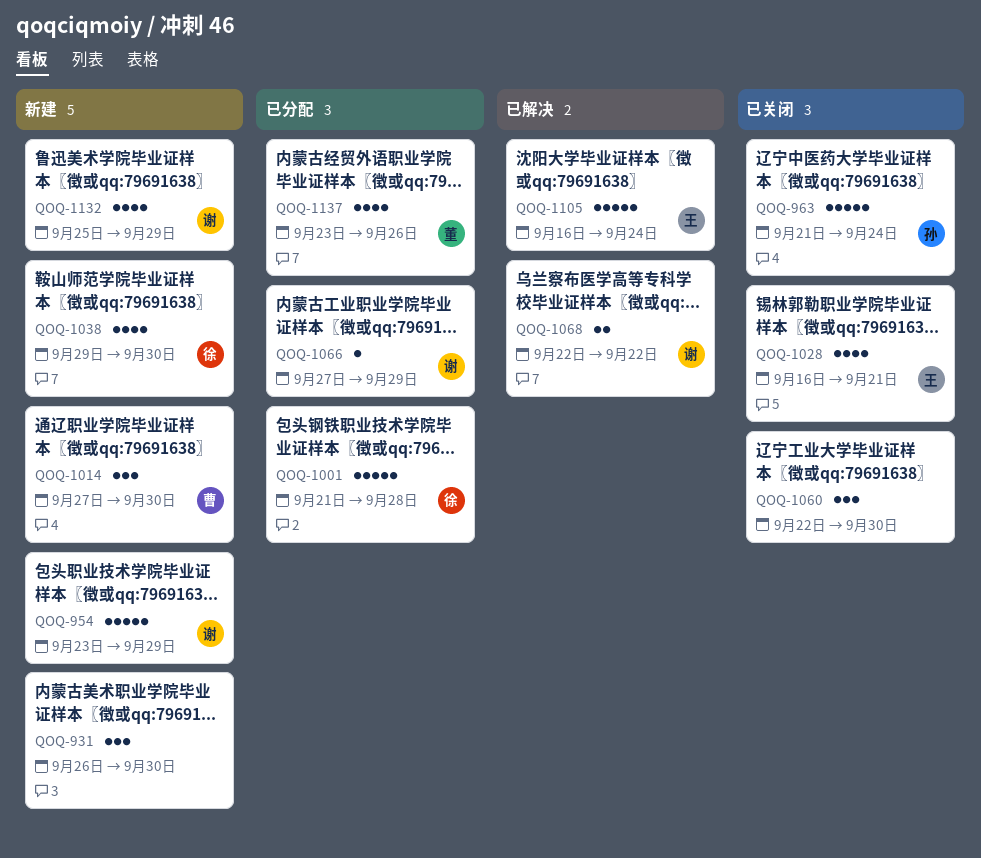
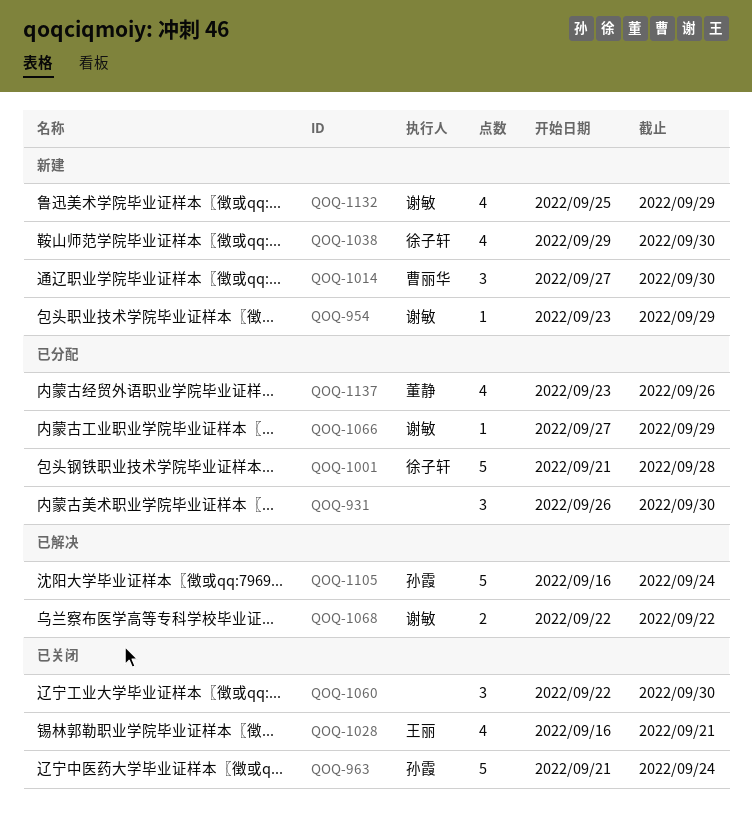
QOQ-931, status: 新建 -> 已分配
QOQ-954, estimate: 5 -> 1
QOQ-1105, owner: 王丽 -> 孙霞

